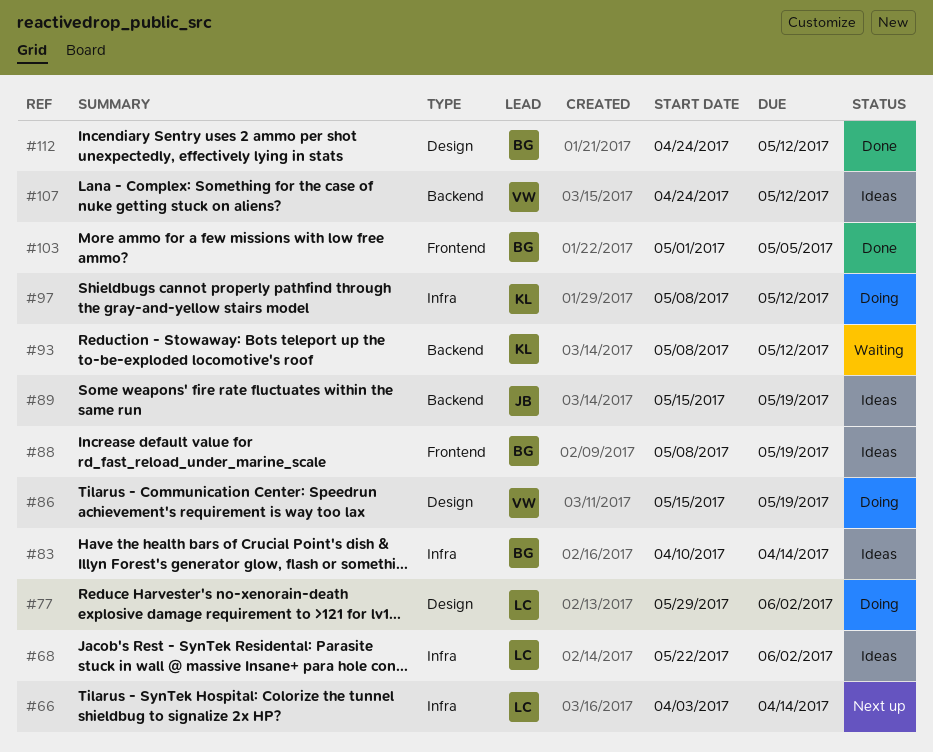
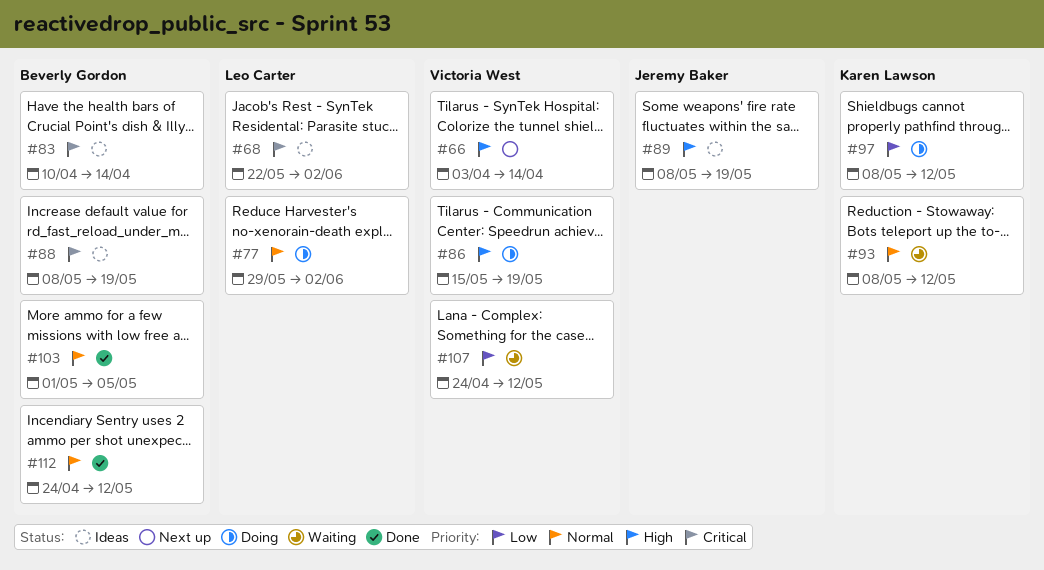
#66, owner: Leo Carter -> Victoria West
#89, start: May 15 -> May 8
#107, status: Ideas -> Waiting

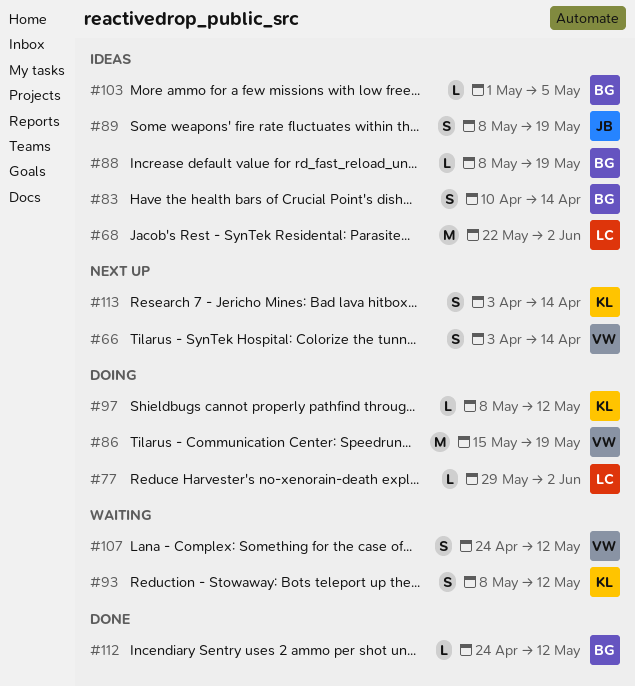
#103, status: Done -> Ideas
#113: none -> present

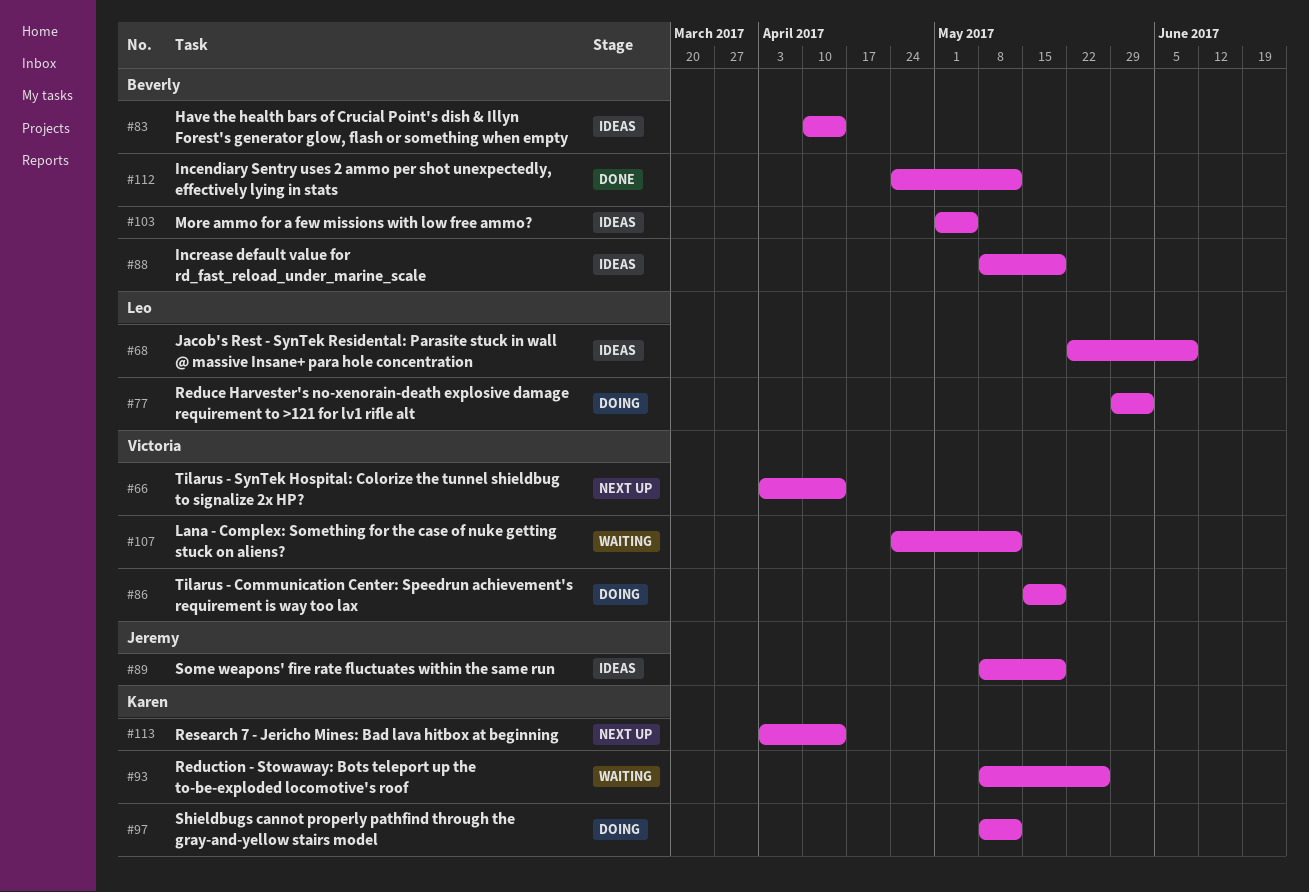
#68, due: Jun 2 -> Jun 9
#93, due: May 12 -> May 26

